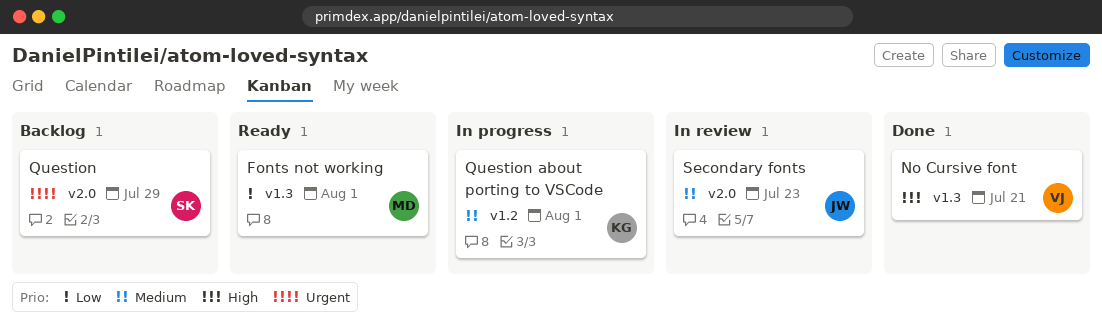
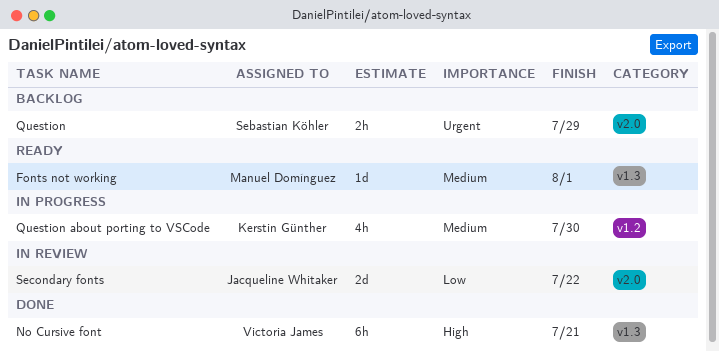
Fonts not working, priority: Low -> Medium
Question about porting to VSCode, due: Aug 1 -> Jul 30
Secondary fonts, priority: Medium -> Low
Secondary fonts, due: Jul 23 -> Jul 22

